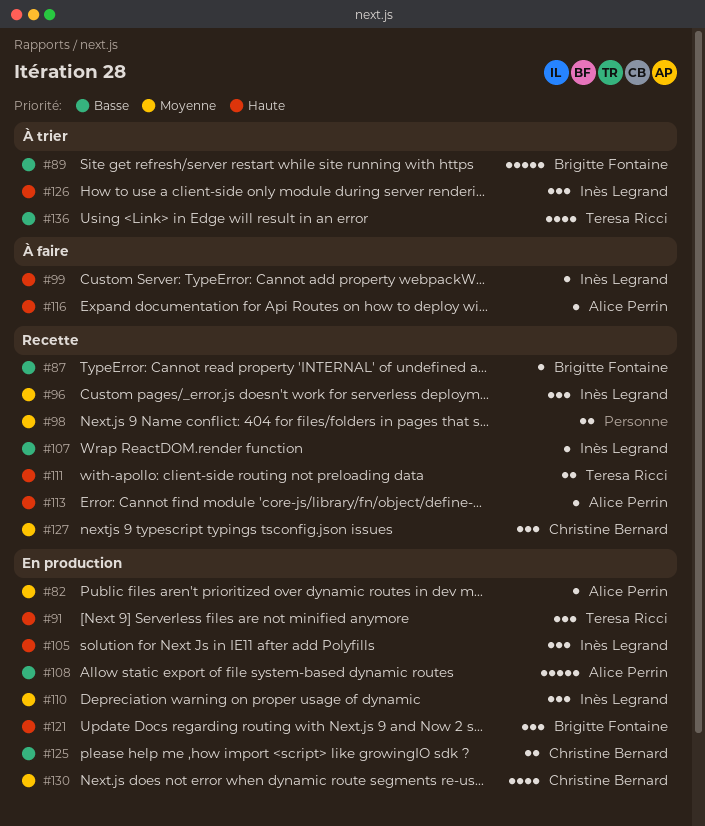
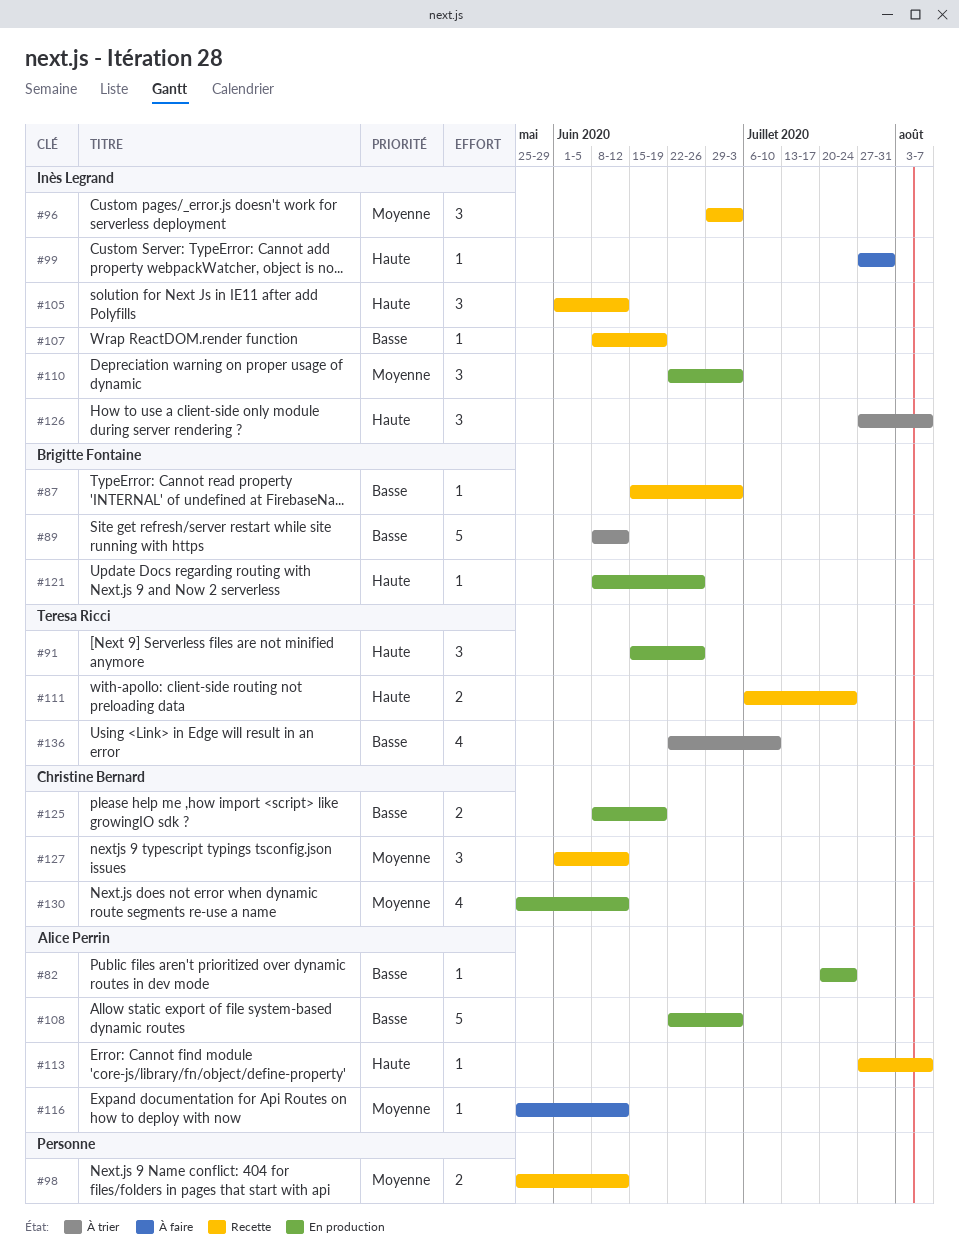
#82, priority: Moyenne -> Basse
#105, status: En production -> Recette
#116, priority: Haute -> Moyenne
#121, estimate: 3 -> 1

